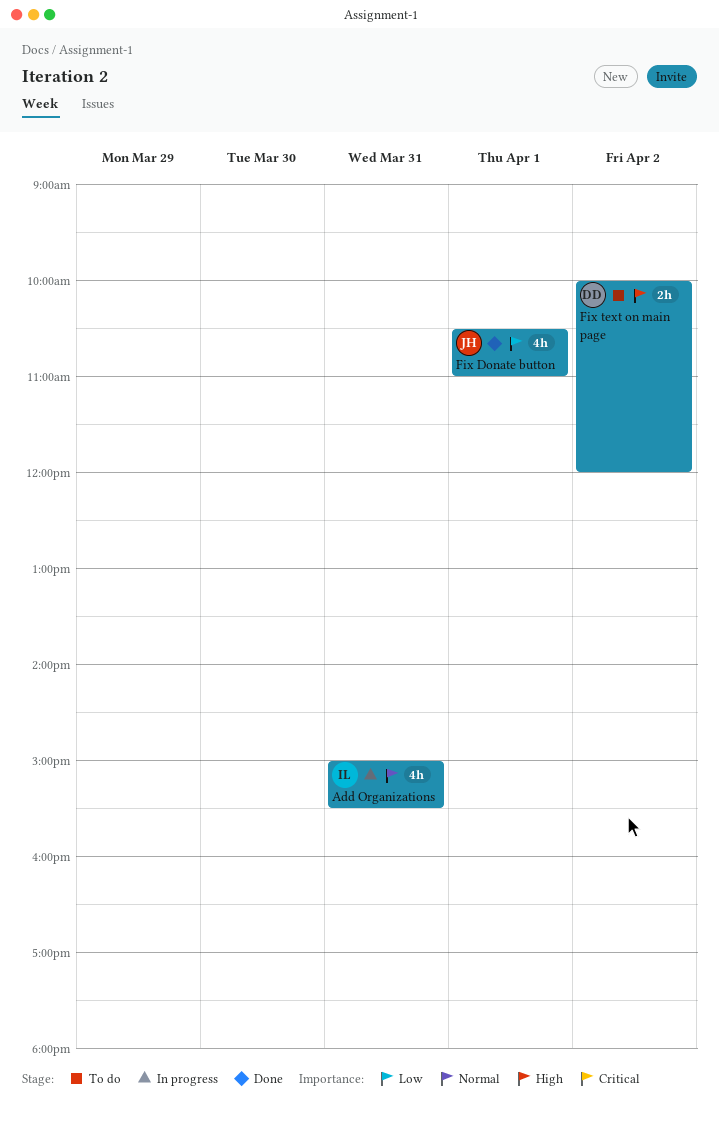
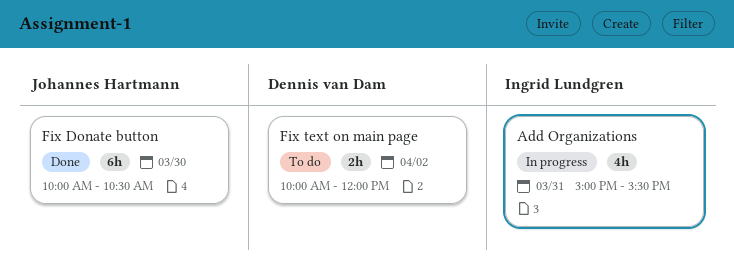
Fix Donate button, estimate: 4h -> 6h
Fix Donate button, day: Apr 1 -> Mar 30
Fix Donate button, begins: 10:30 -> 10:00
Fix Donate button, ends: 11:00 -> 10:30

